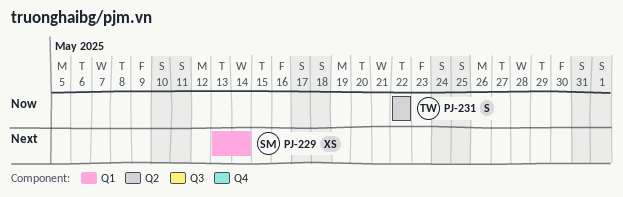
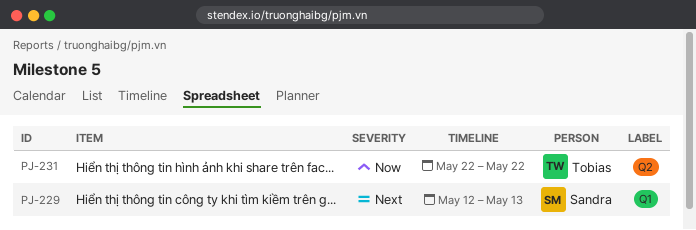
PJ-229, start: May 13 -> May 12
PJ-229, due: May 14 -> May 13

